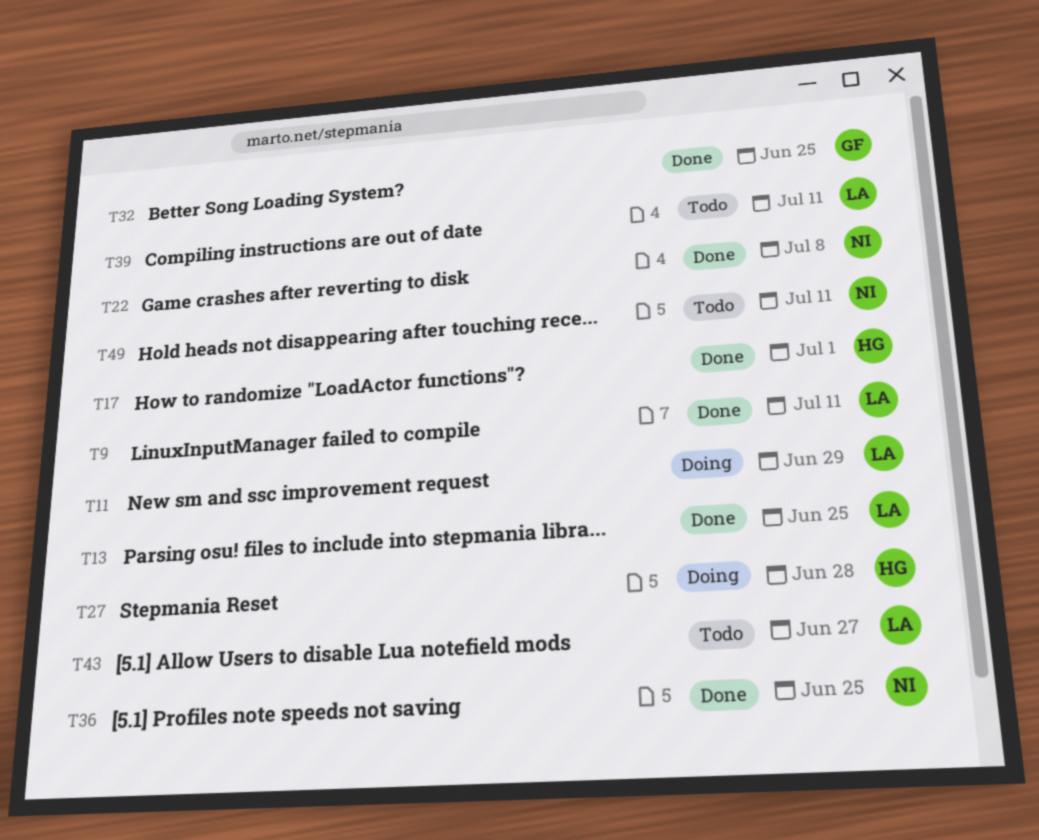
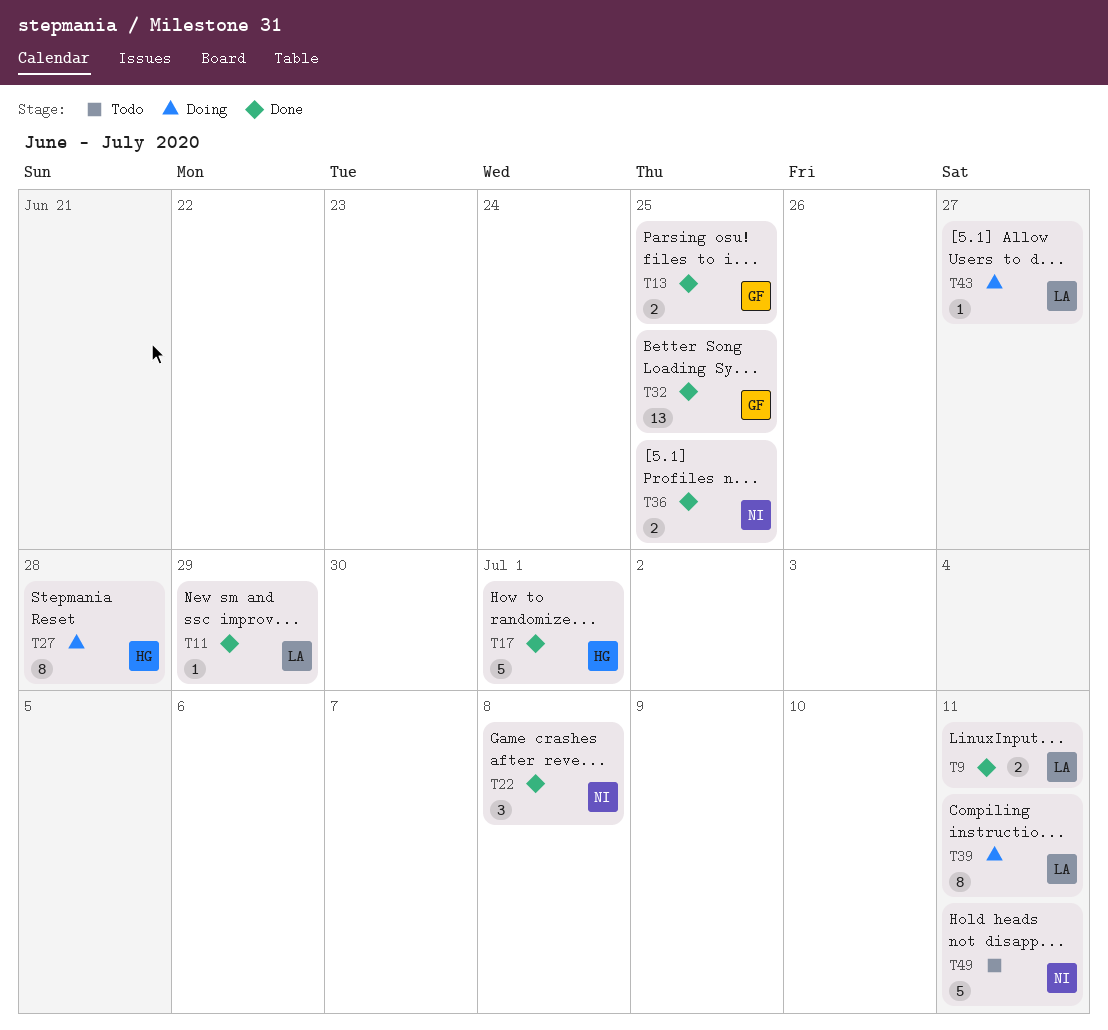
T11, status: Doing -> Done
T13, owner: LA -> GF
T39, status: Todo -> Doing
T43, status: Todo -> Doing

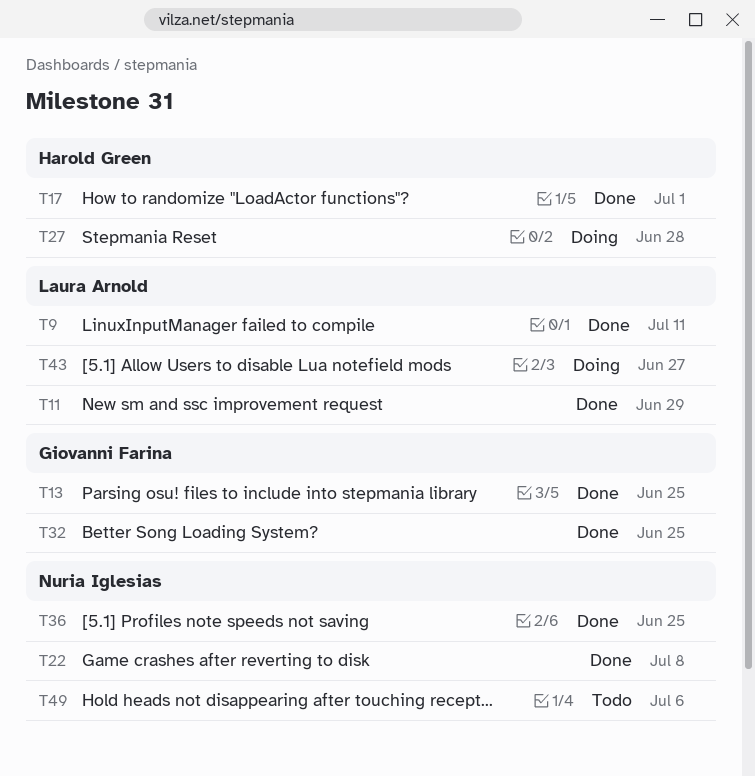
T39: present -> none
T49, due: Jul 11 -> Jul 6

